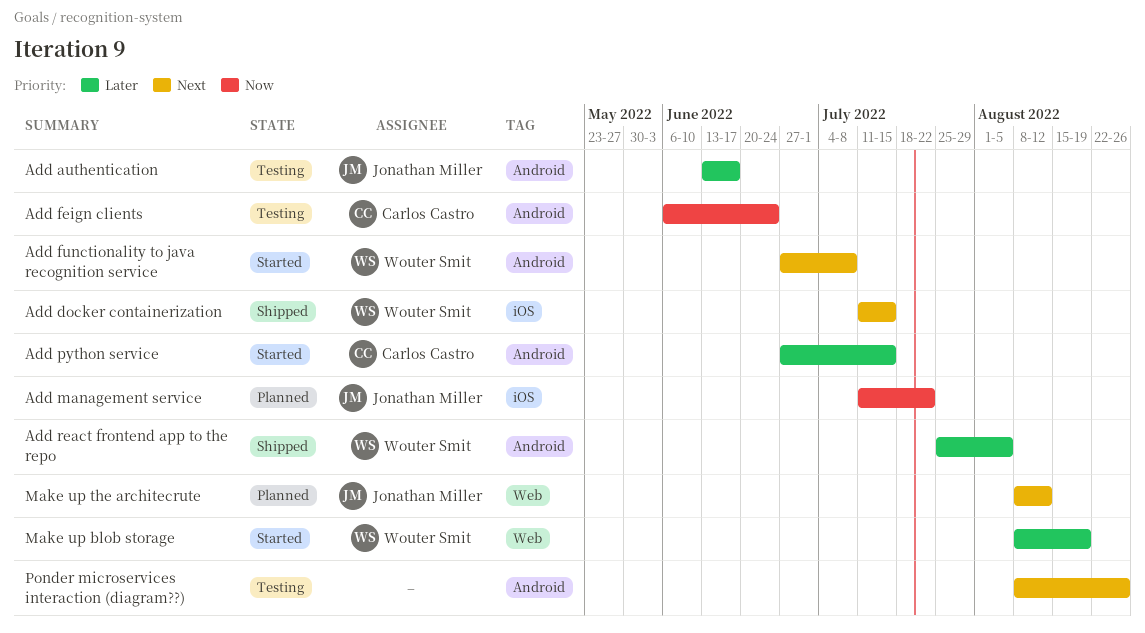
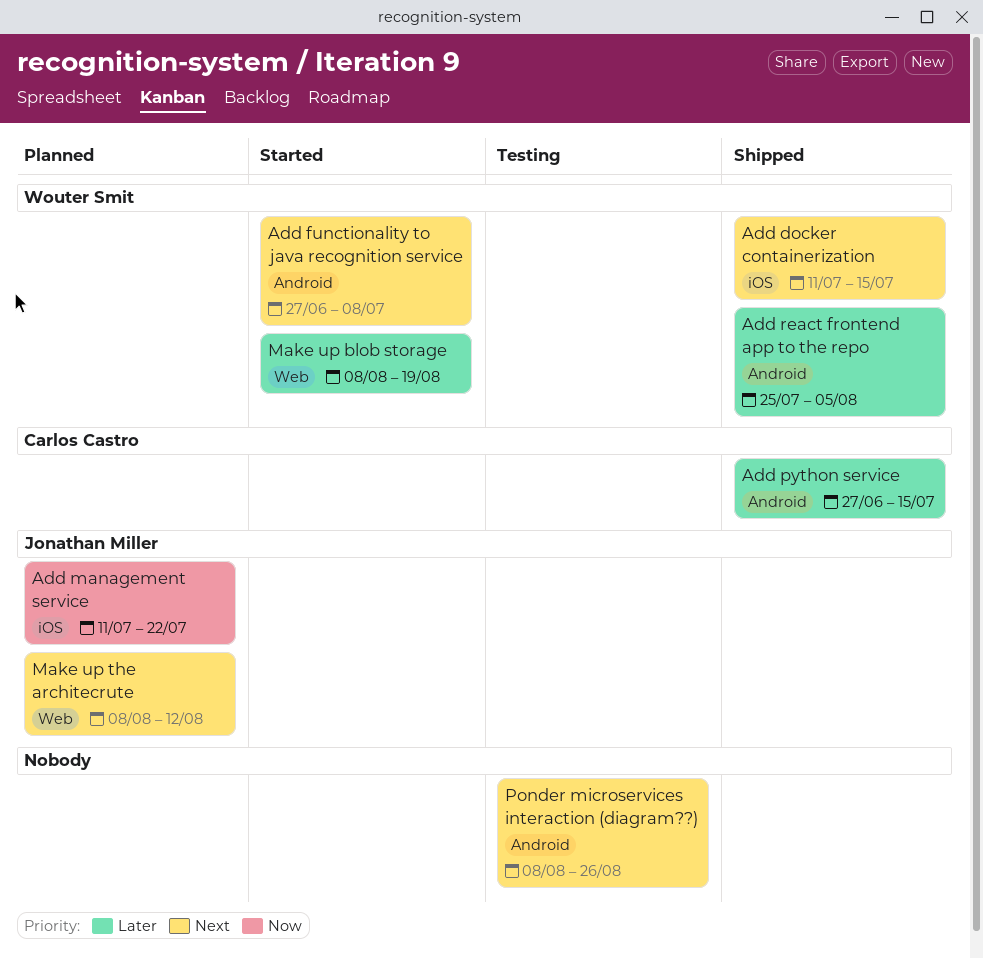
Add authentication: present -> none
Add feign clients: present -> none
Add python service, status: Started -> Shipped

